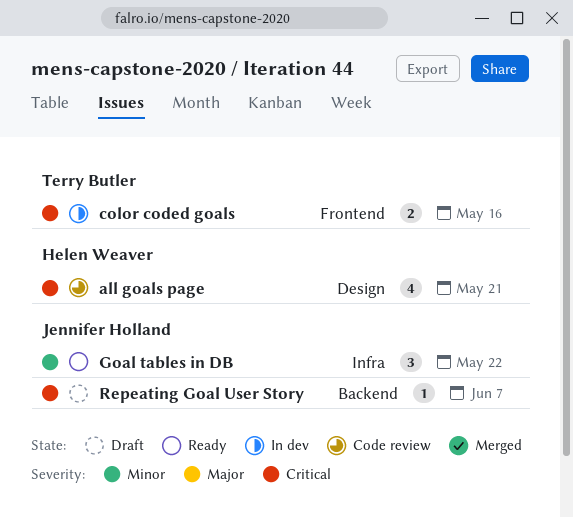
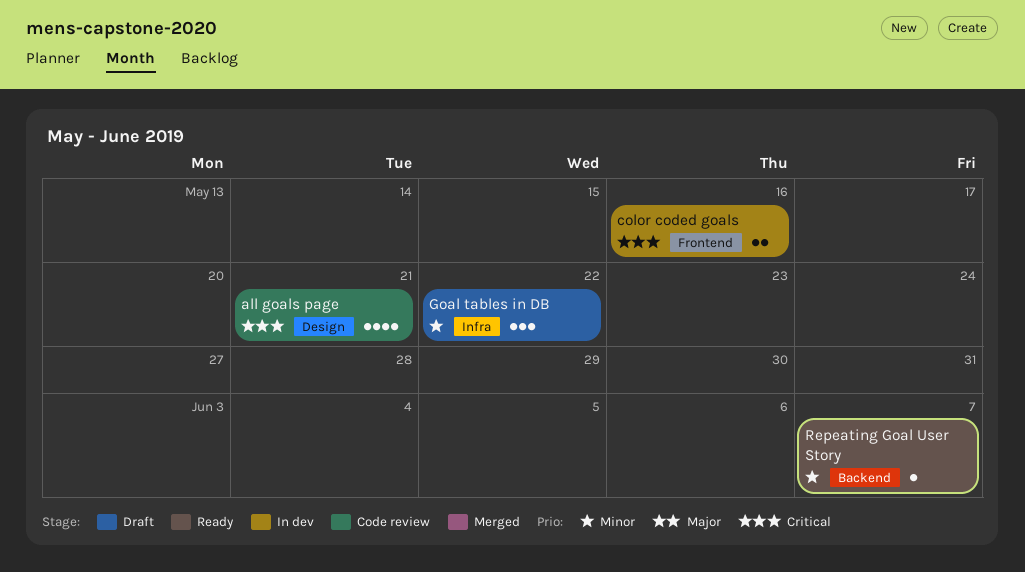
Goal tables in DB, status: Ready -> Draft
Repeating Goal User Story, status: Draft -> Ready
Repeating Goal User Story, priority: Critical -> Minor

